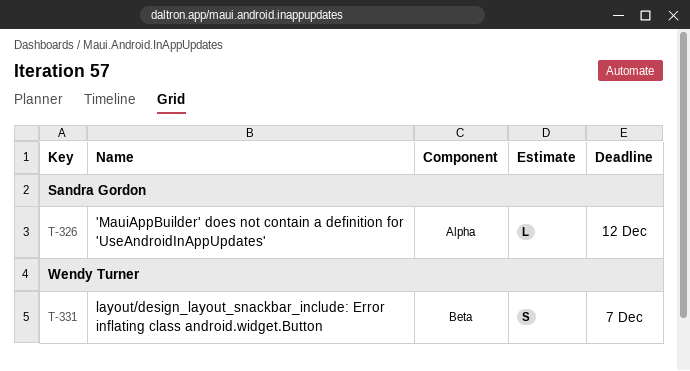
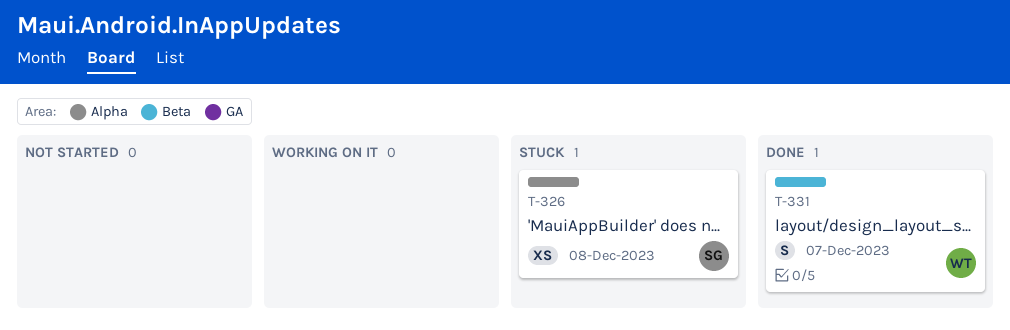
T-326, estimate: L -> XS
T-326, due: Dec 12 -> Dec 8

